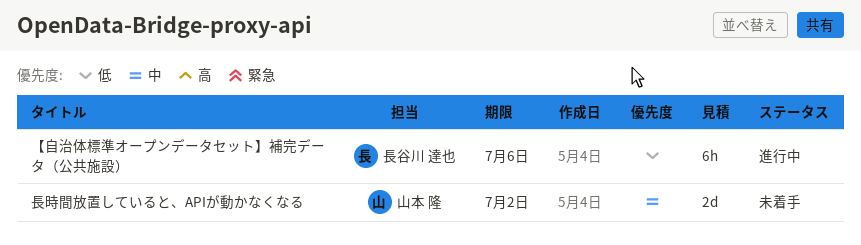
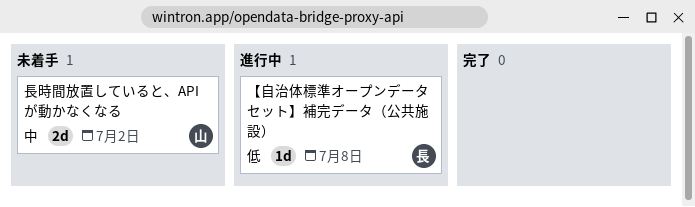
【自治体標準オープンデータセット】補完データ（公共施設）, estimate: 6h -> 1d
【自治体標準オープンデータセット】補完データ（公共施設）, due: Jul 6 -> Jul 8

